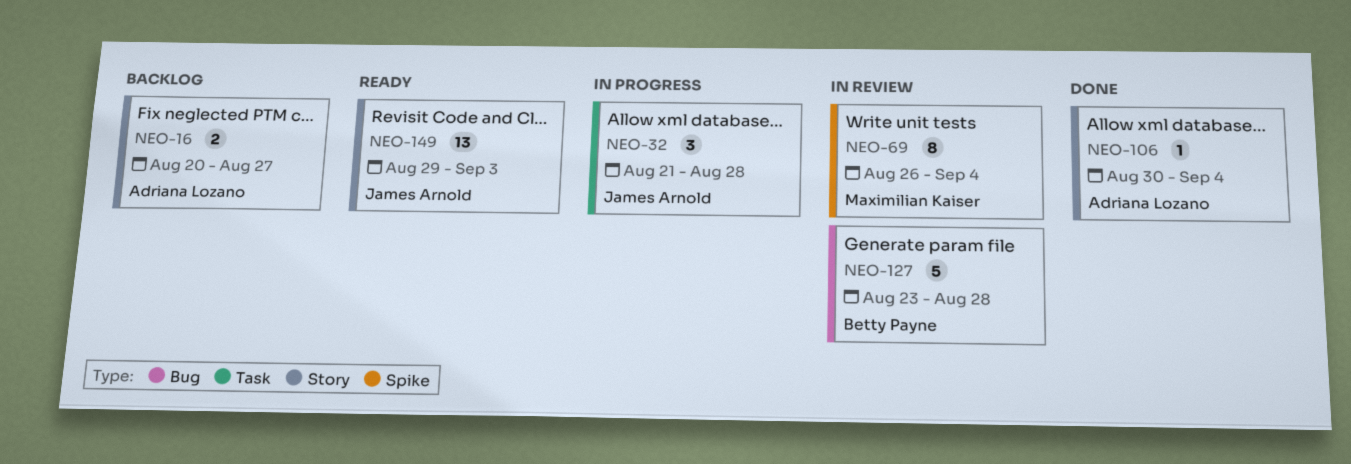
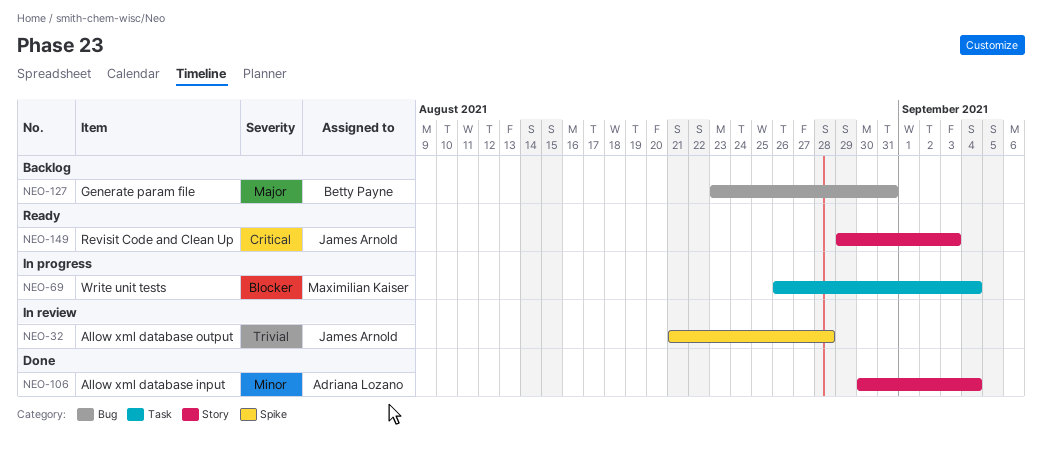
NEO-16: present -> none
NEO-32, status: In progress -> In review
NEO-32, label: Task -> Spike
NEO-69, status: In review -> In progress
NEO-69, label: Spike -> Task
NEO-127, status: In review -> Backlog
NEO-127, due: Aug 28 -> Aug 31

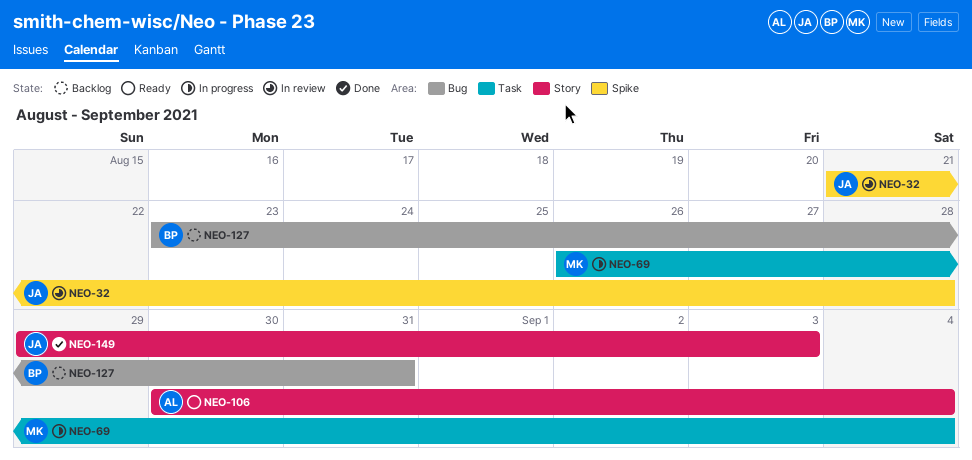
NEO-106, status: Done -> Ready
NEO-149, status: Ready -> Done

